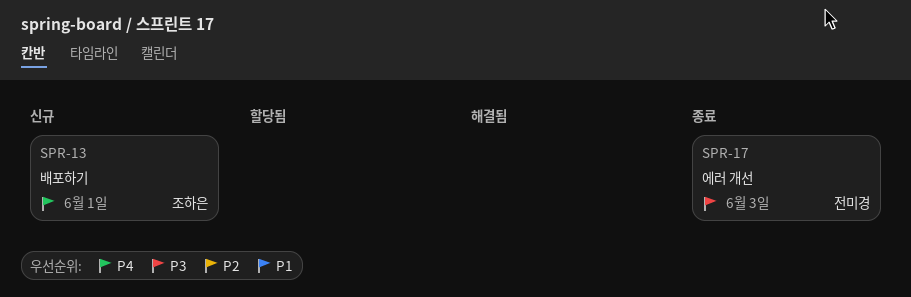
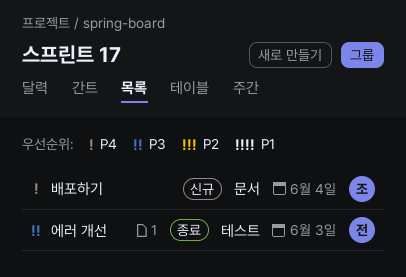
배포하기, due: Jun 1 -> Jun 4

